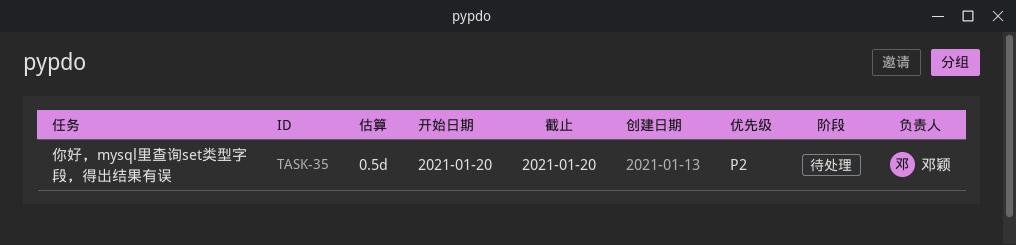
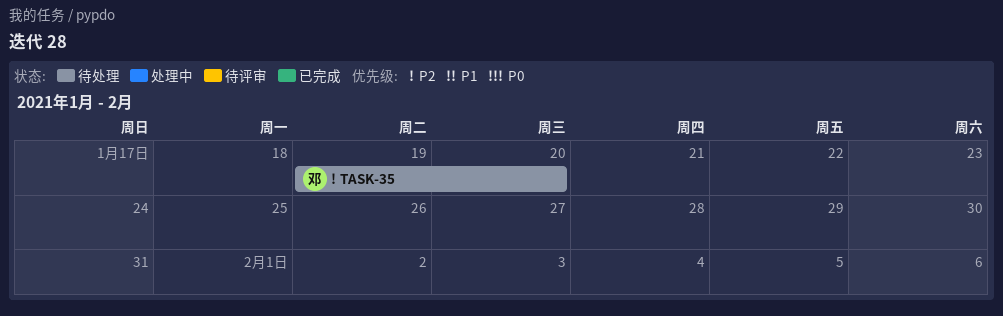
TASK-35, start: Jan 20 -> Jan 19

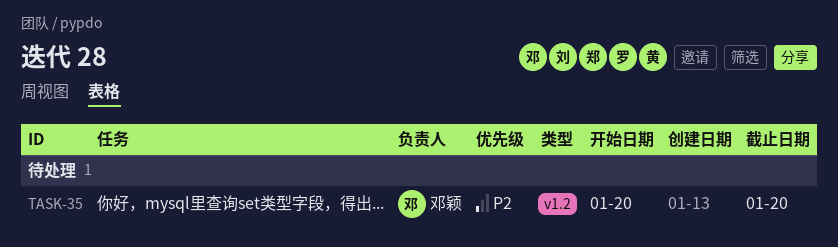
TASK-35, start: Jan 19 -> Jan 20

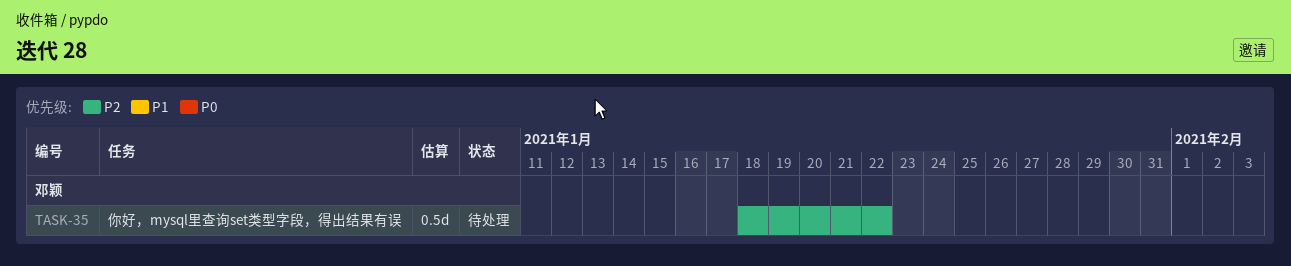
TASK-35, start: Jan 20 -> Jan 18
TASK-35, due: Jan 20 -> Jan 22

